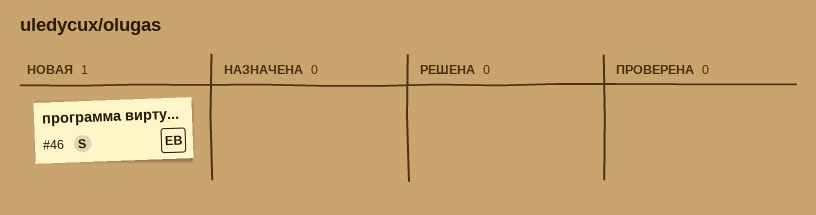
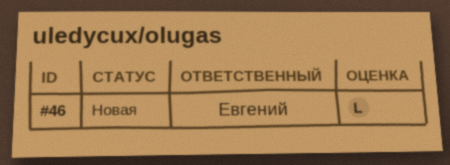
#46, estimate: S -> L

